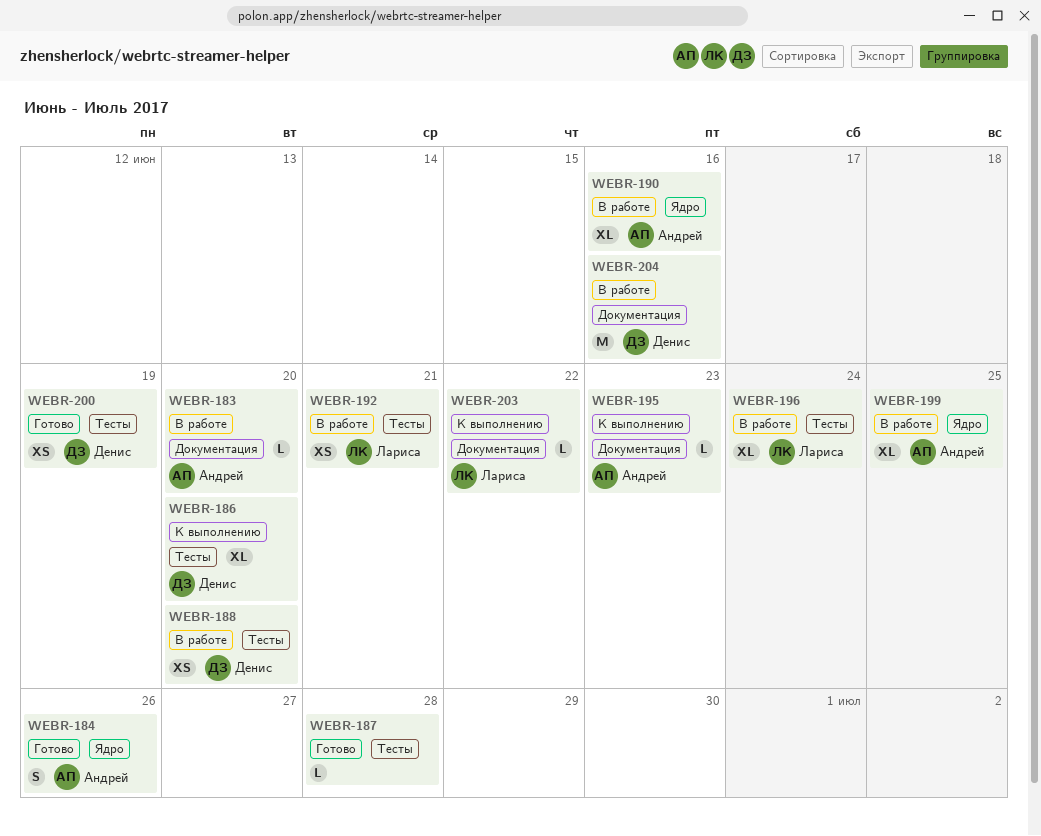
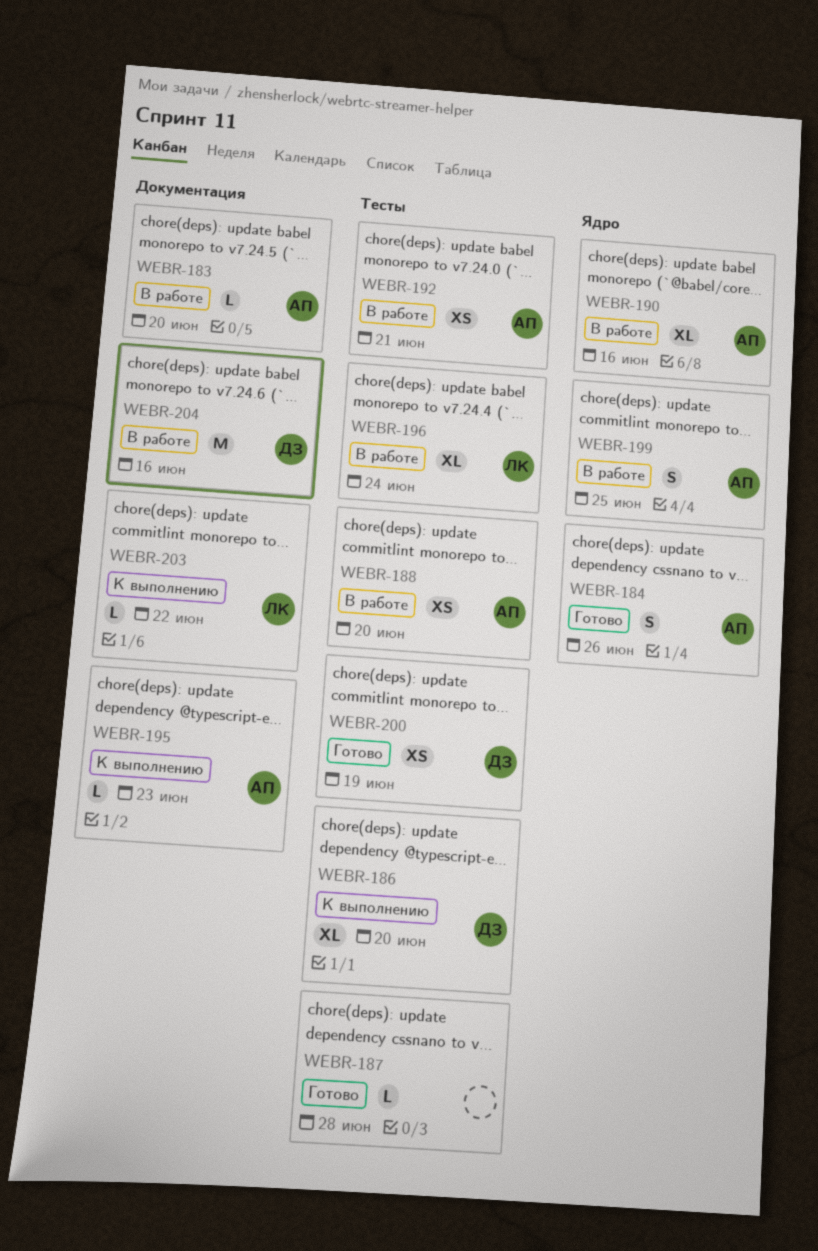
WEBR-188, owner: Денис -> Андрей
WEBR-192, owner: Лариса -> Андрей
WEBR-199, estimate: XL -> S

